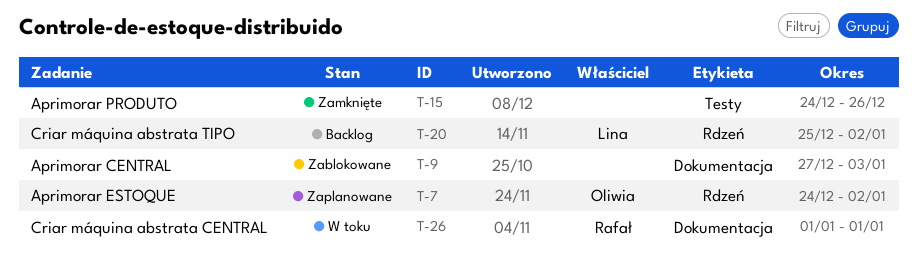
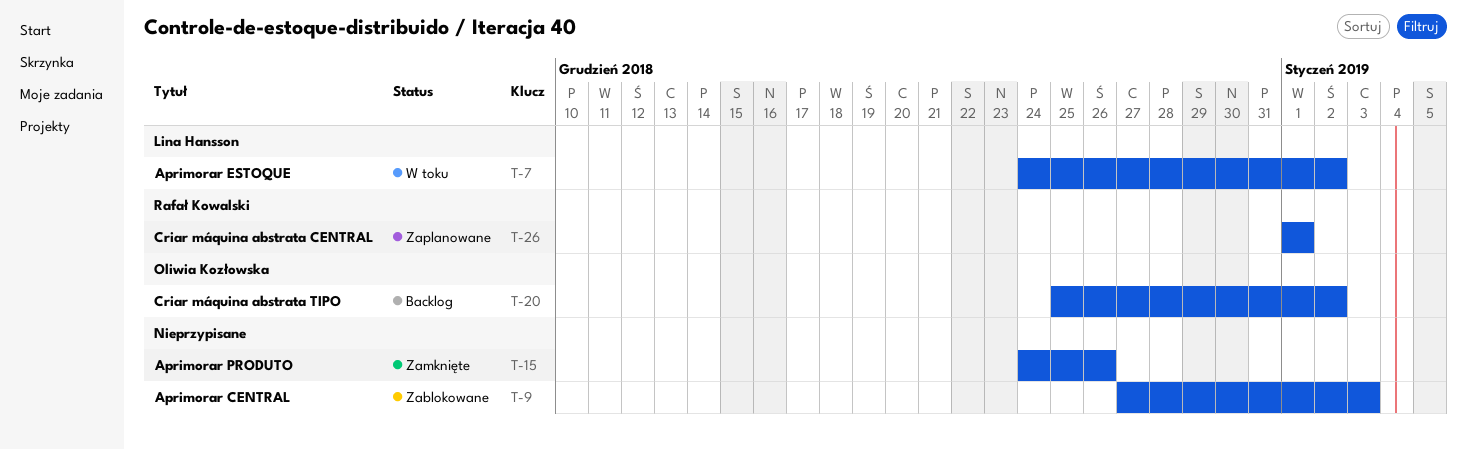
T-7, status: Zaplanowane -> W toku
T-7, owner: Oliwia Kozłowska -> Lina Hansson
T-20, owner: Lina Hansson -> Oliwia Kozłowska
T-26, status: W toku -> Zaplanowane

